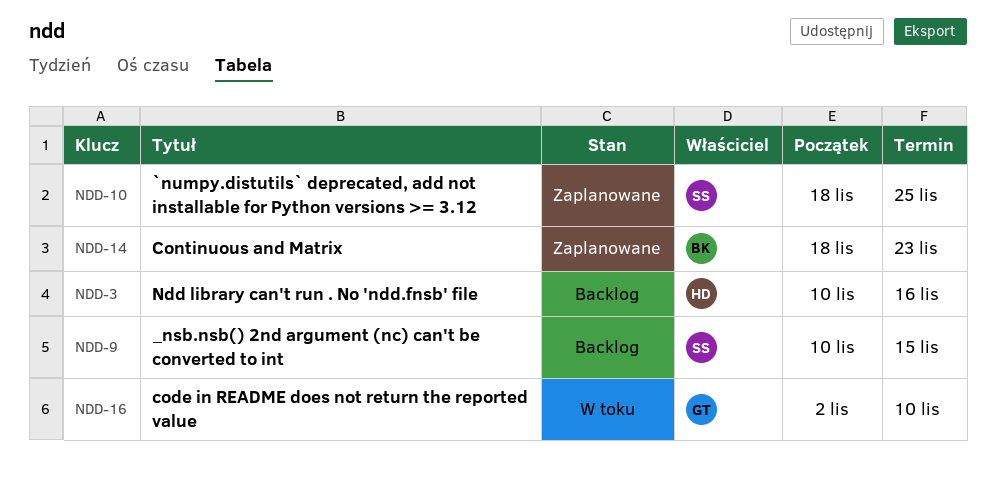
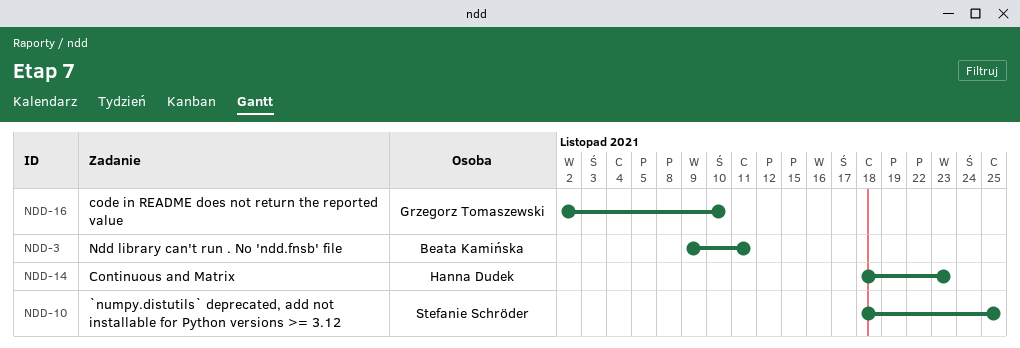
NDD-3, owner: Hanna Dudek -> Beata Kamińska
NDD-3, start: Nov 10 -> Nov 9
NDD-3, due: Nov 16 -> Nov 11
NDD-9: present -> none
NDD-14, owner: Beata Kamińska -> Hanna Dudek

